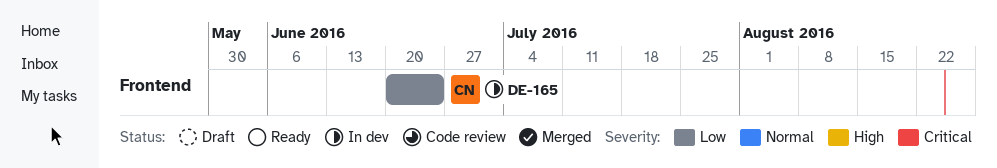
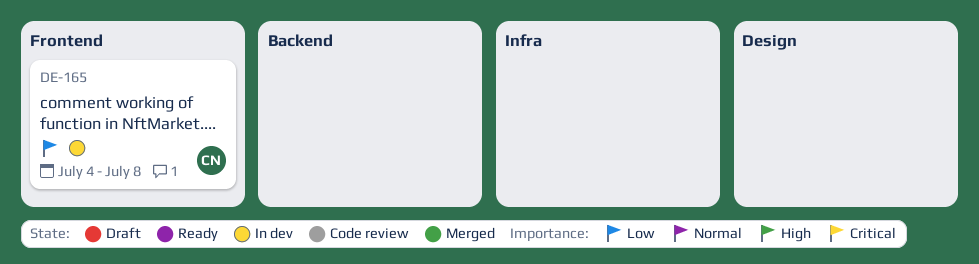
DE-165, start: Jun 20 -> Jul 4
DE-165, due: Jun 24 -> Jul 8

